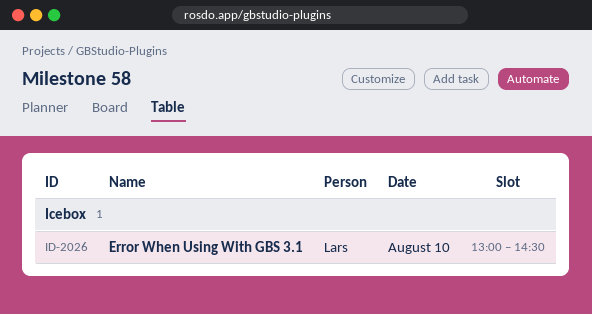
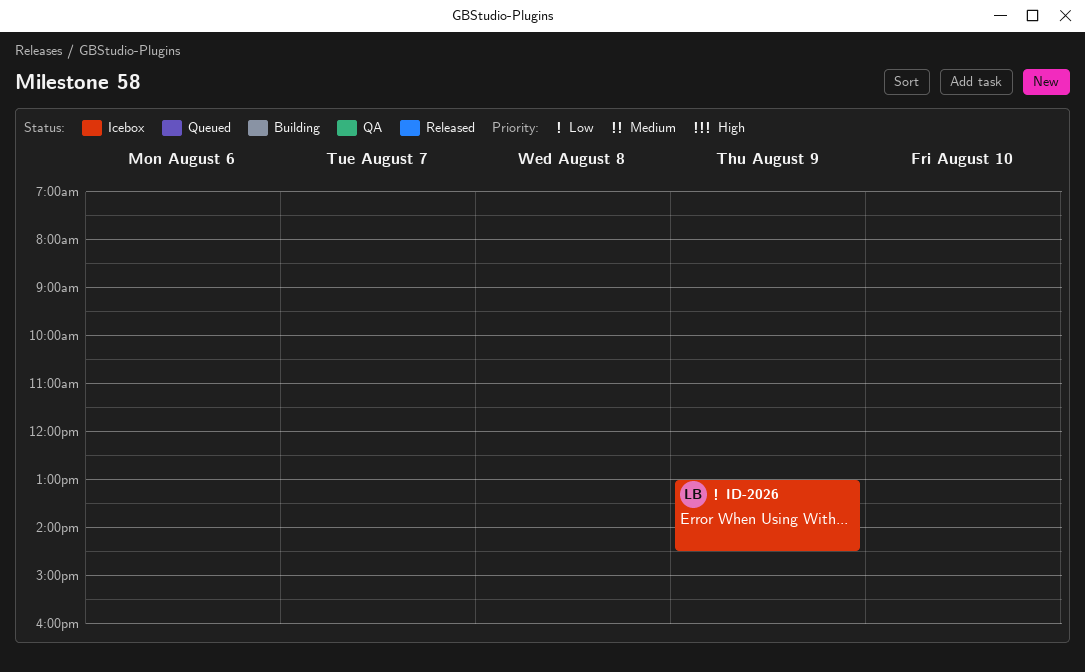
ID-2026, day: Aug 10 -> Aug 9

